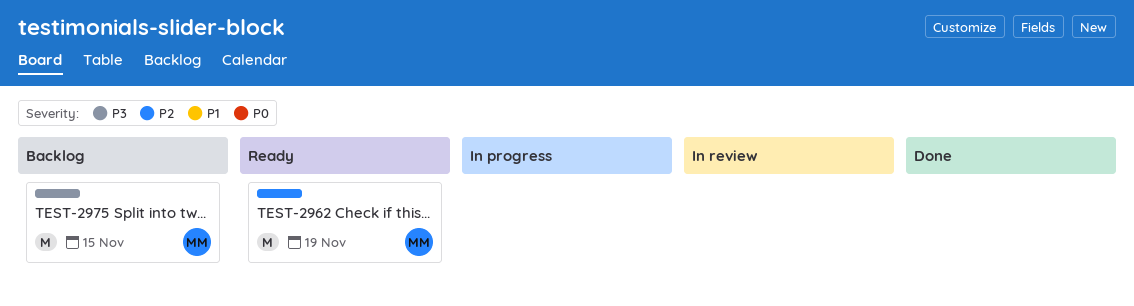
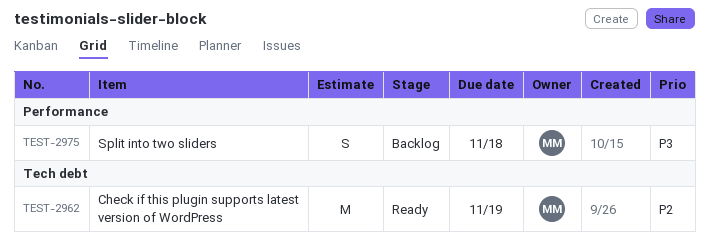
TEST-2975, estimate: M -> S
TEST-2975, due: Nov 15 -> Nov 18

